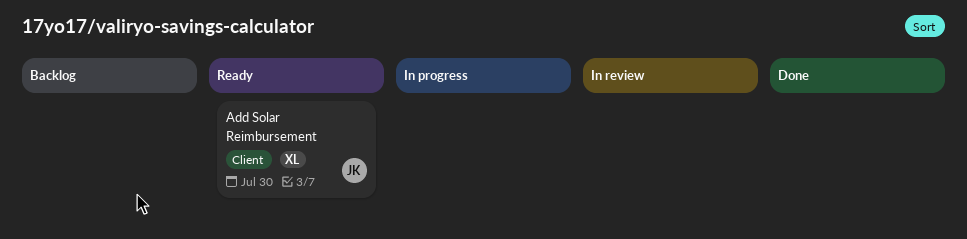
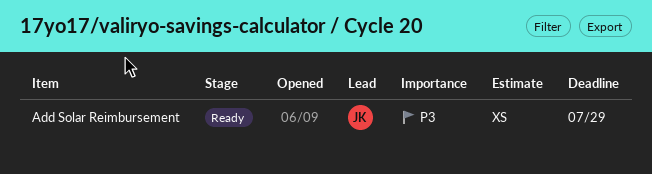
Add Solar Reimbursement, estimate: XL -> XS
Add Solar Reimbursement, due: Jul 30 -> Jul 29

